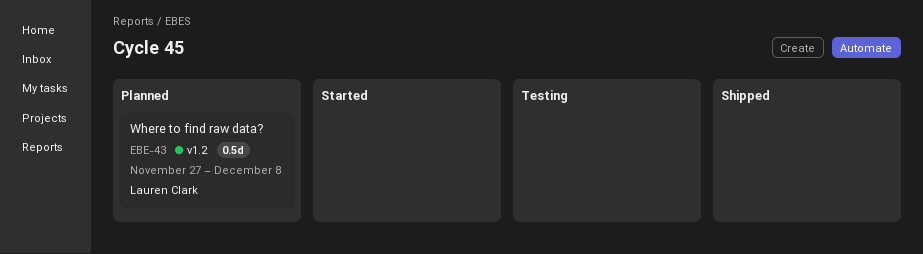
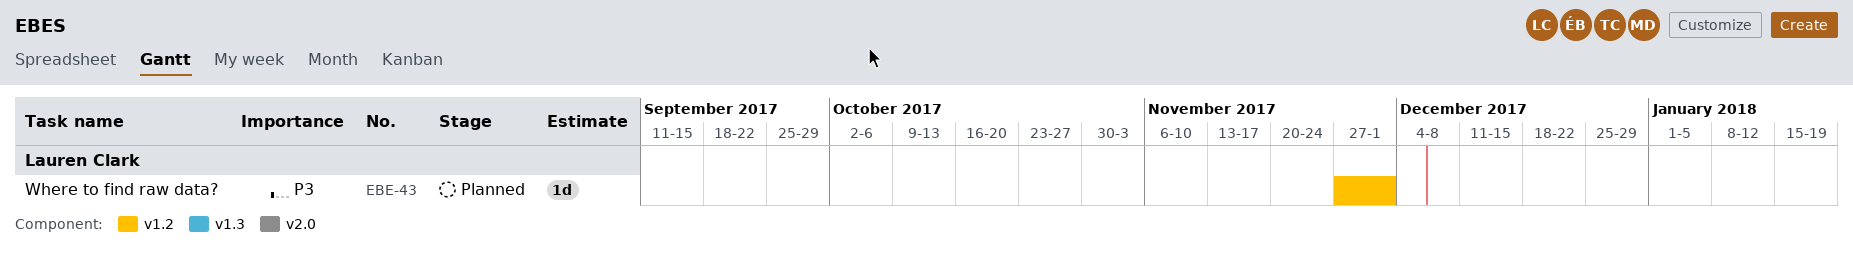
EBE-43, estimate: 0.5d -> 1d
EBE-43, due: Dec 8 -> Dec 1

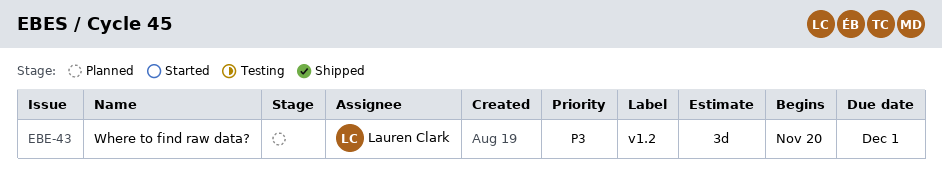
EBE-43, estimate: 1d -> 3d
EBE-43, start: Nov 27 -> Nov 20

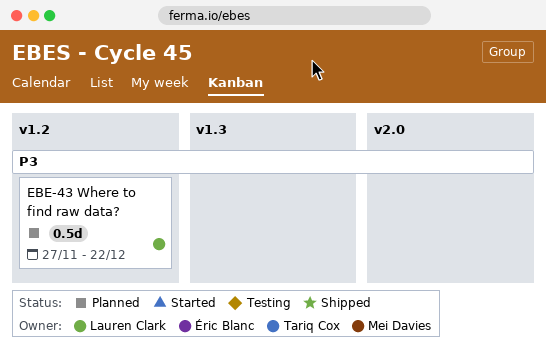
EBE-43, estimate: 3d -> 0.5d
EBE-43, start: Nov 20 -> Nov 27
EBE-43, due: Dec 1 -> Dec 22

